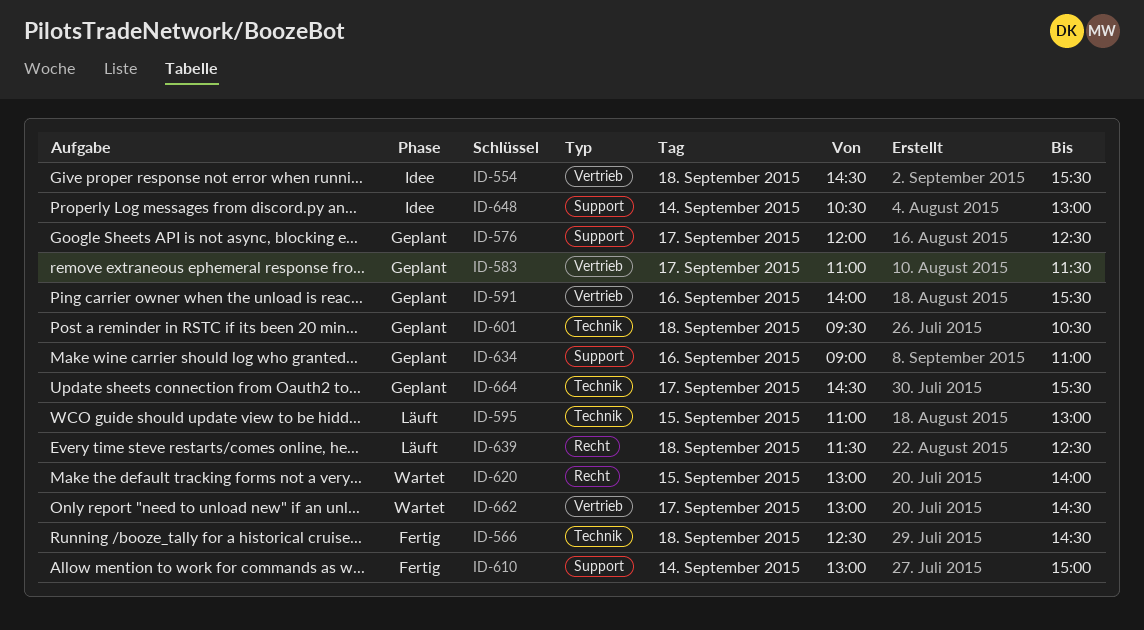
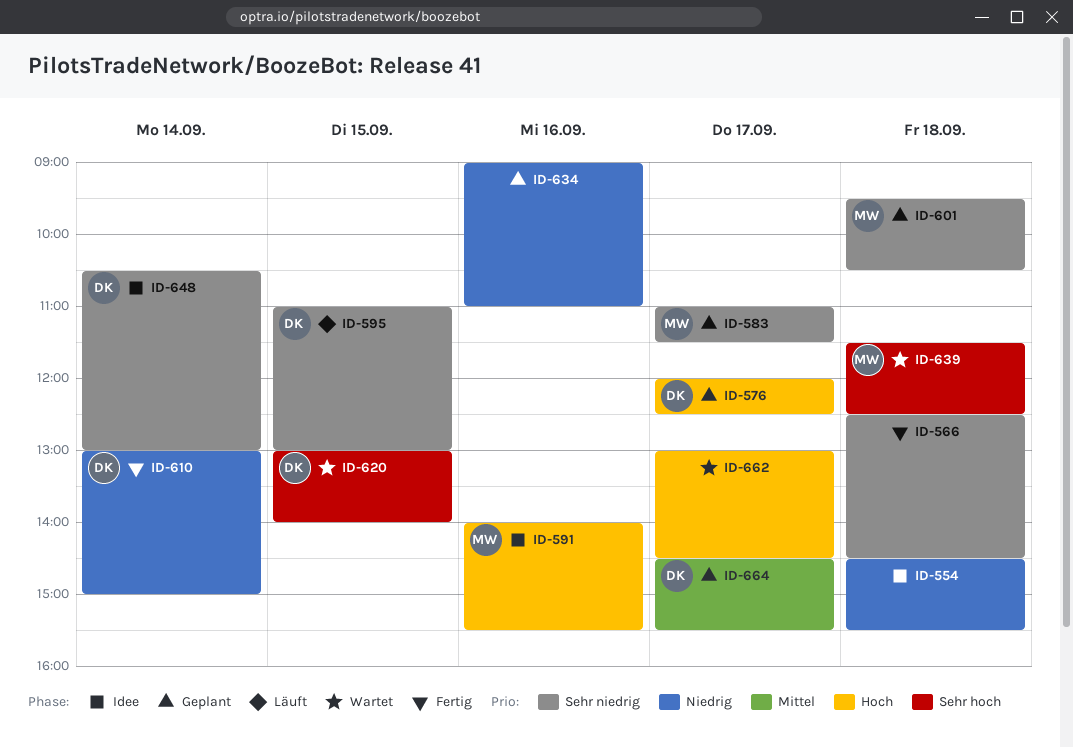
ID-591, status: Geplant -> Idee
ID-639, status: Läuft -> Wartet

